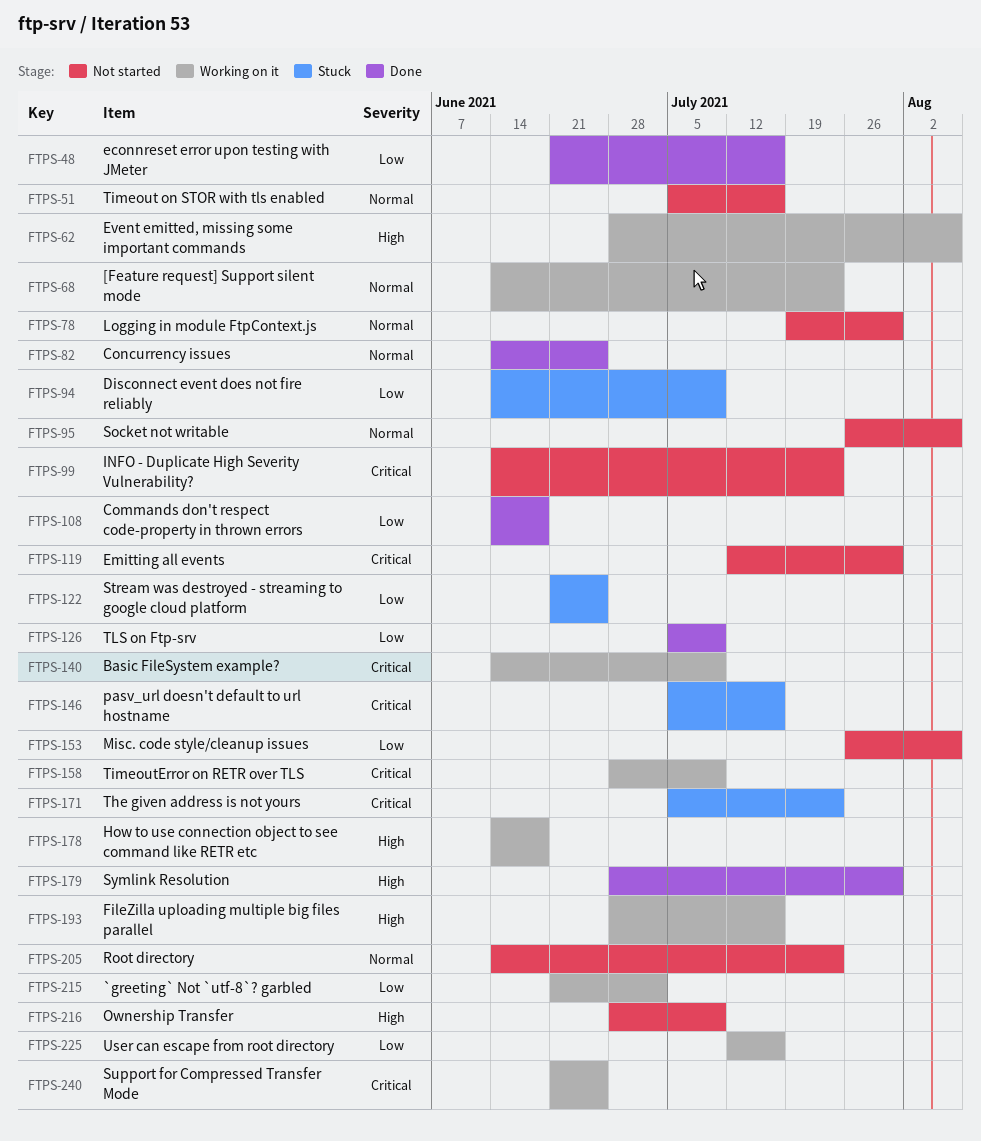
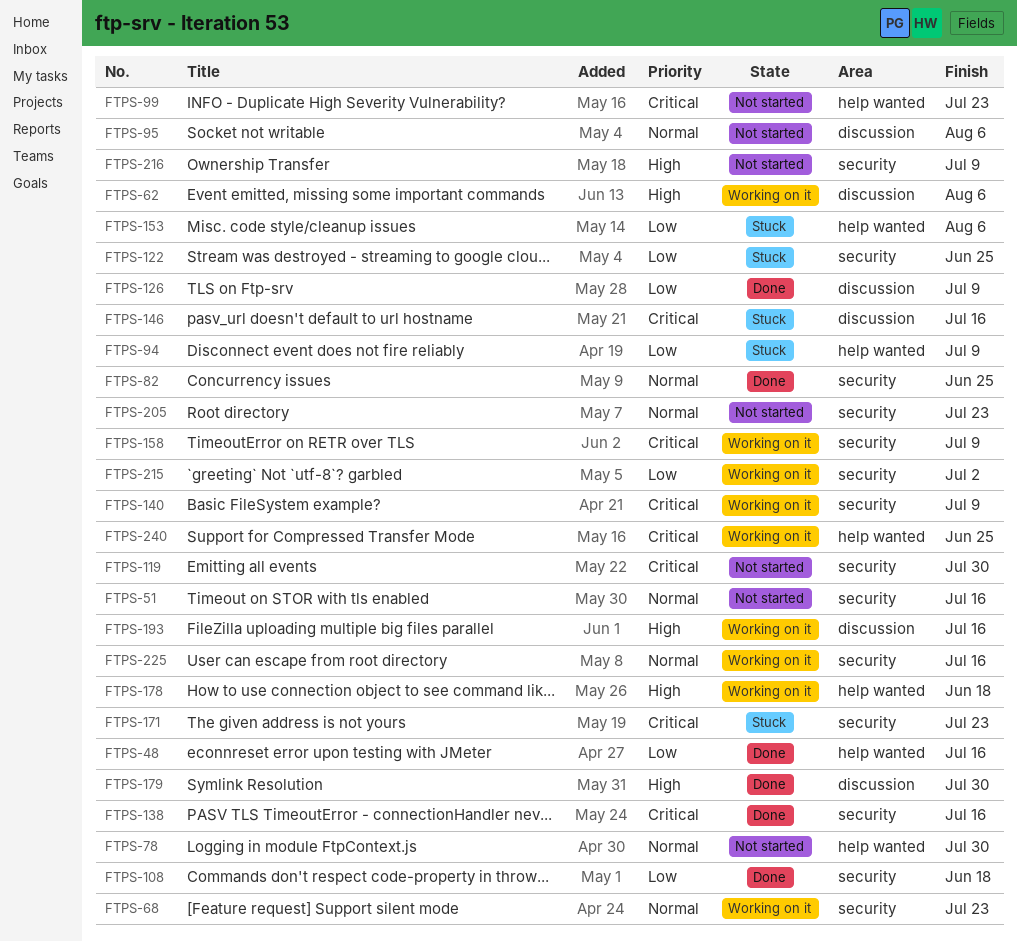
FTPS-138: none -> present
FTPS-153, status: Not started -> Stuck
FTPS-225, priority: Low -> Normal

